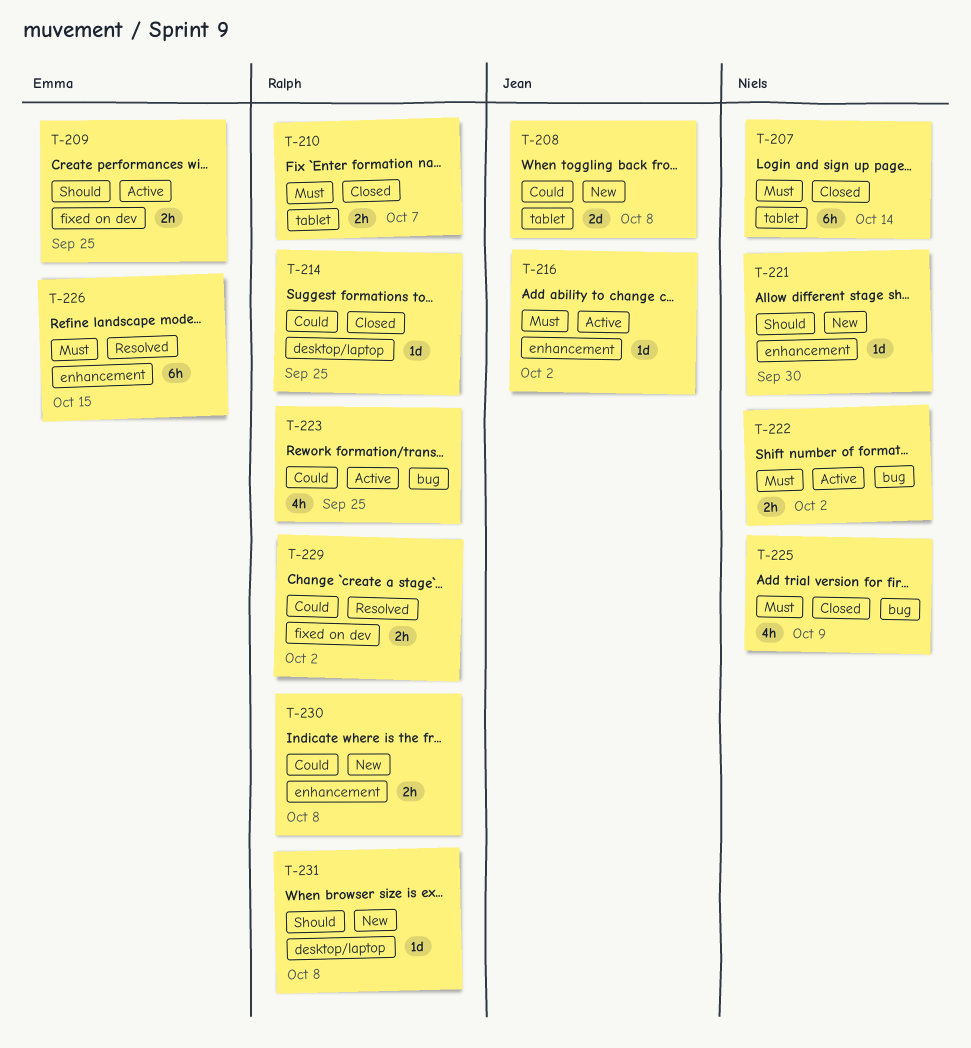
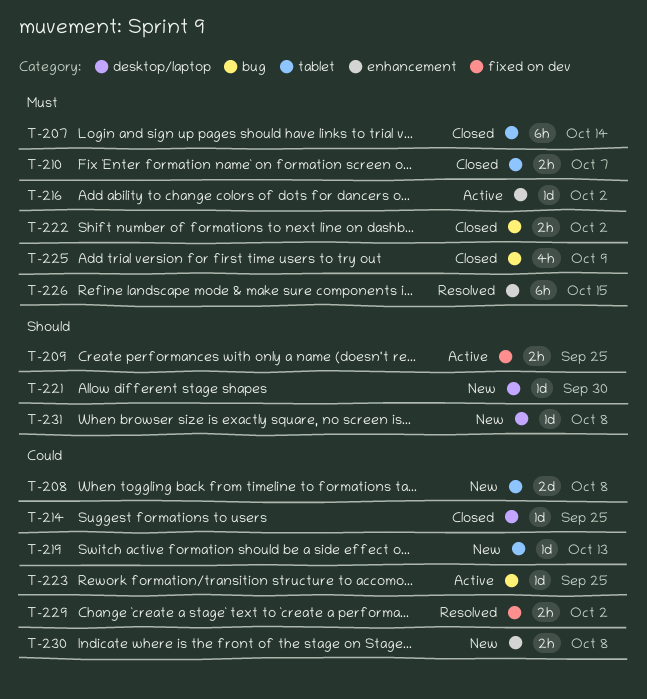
T-219: none -> present
T-221, label: enhancement -> desktop/laptop
T-222, status: Active -> Closed
T-223, estimate: 4h -> 1d

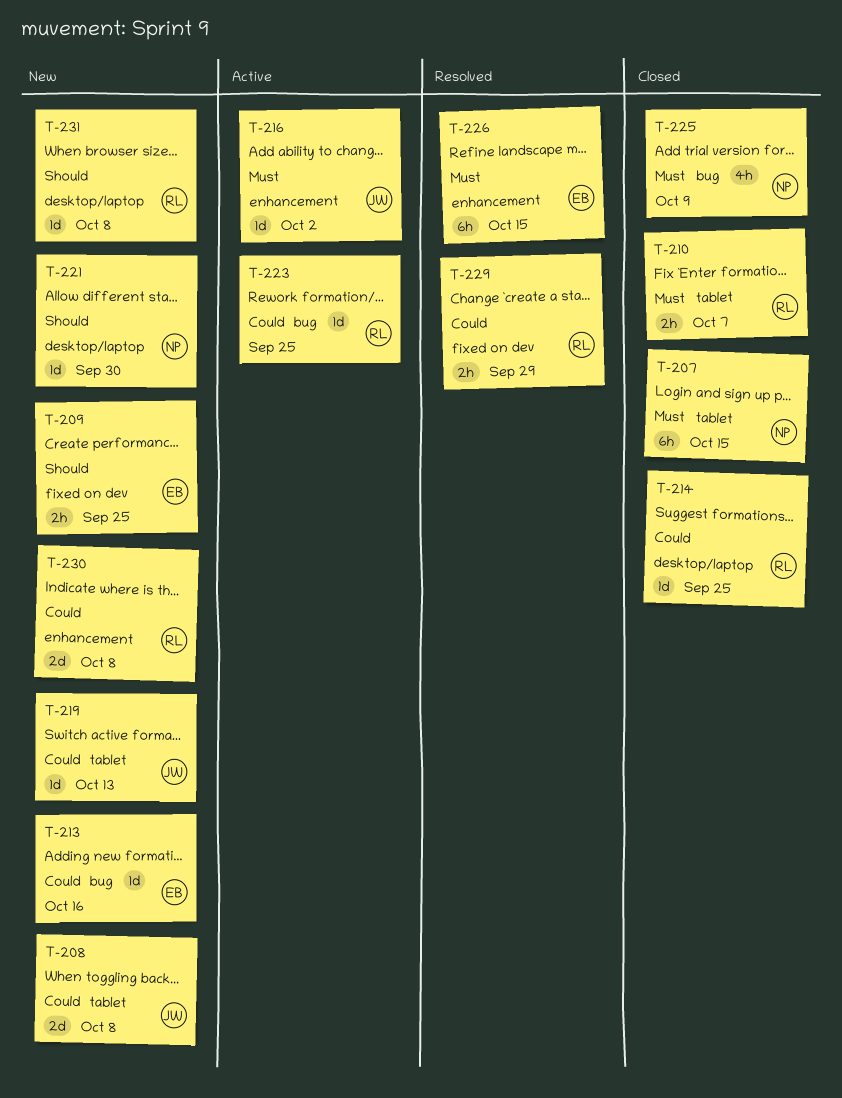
T-207, due: Oct 14 -> Oct 15
T-209, status: Active -> New
T-213: none -> present
T-222: present -> none
T-229, due: Oct 2 -> Sep 29
T-230, estimate: 2h -> 2d

